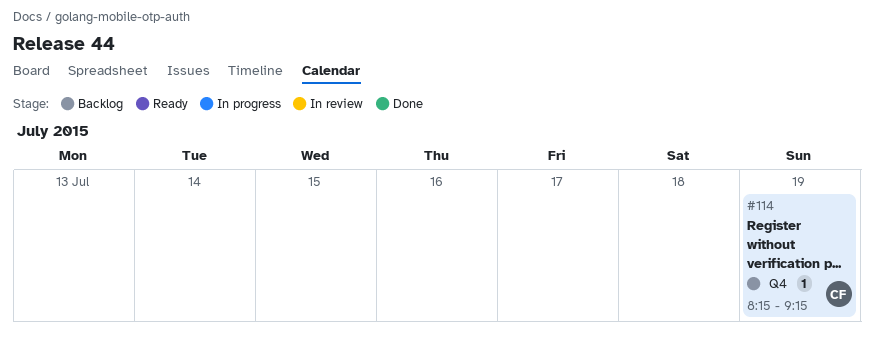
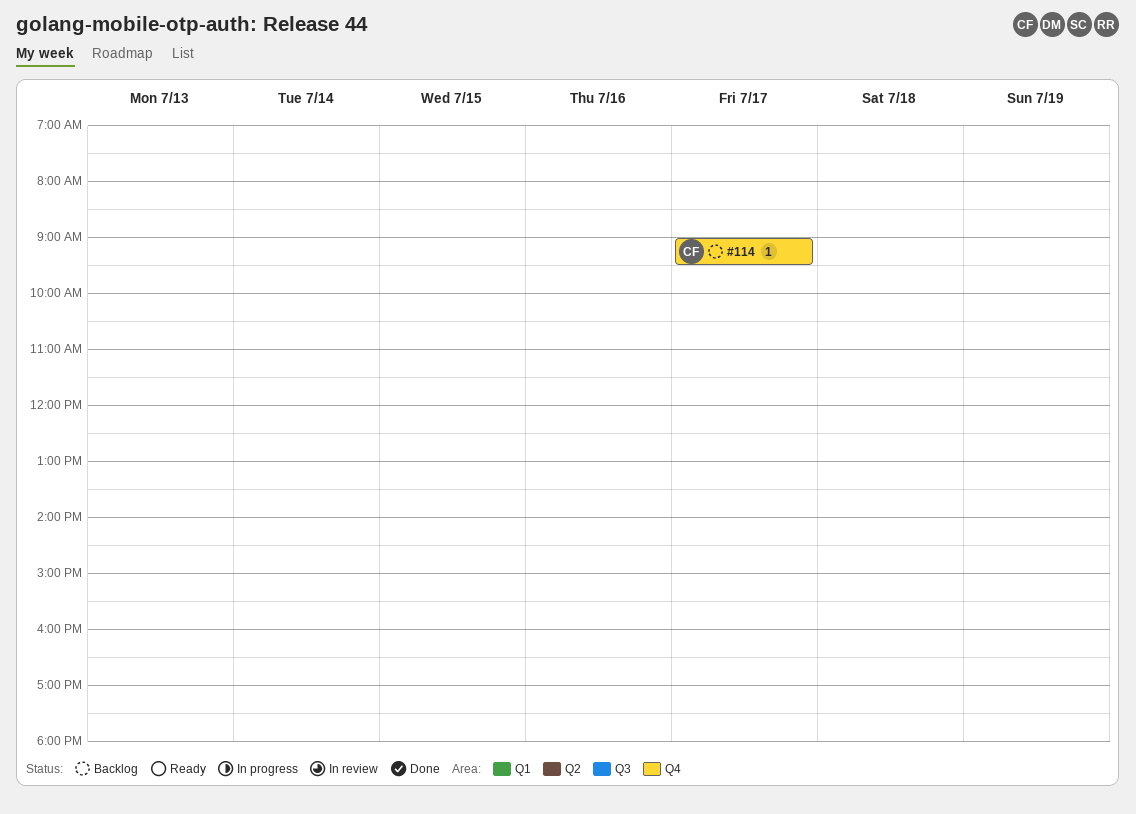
#114, day: Jul 19 -> Jul 17
#114, begins: 08:15 -> 09:00
#114, ends: 09:15 -> 09:30

